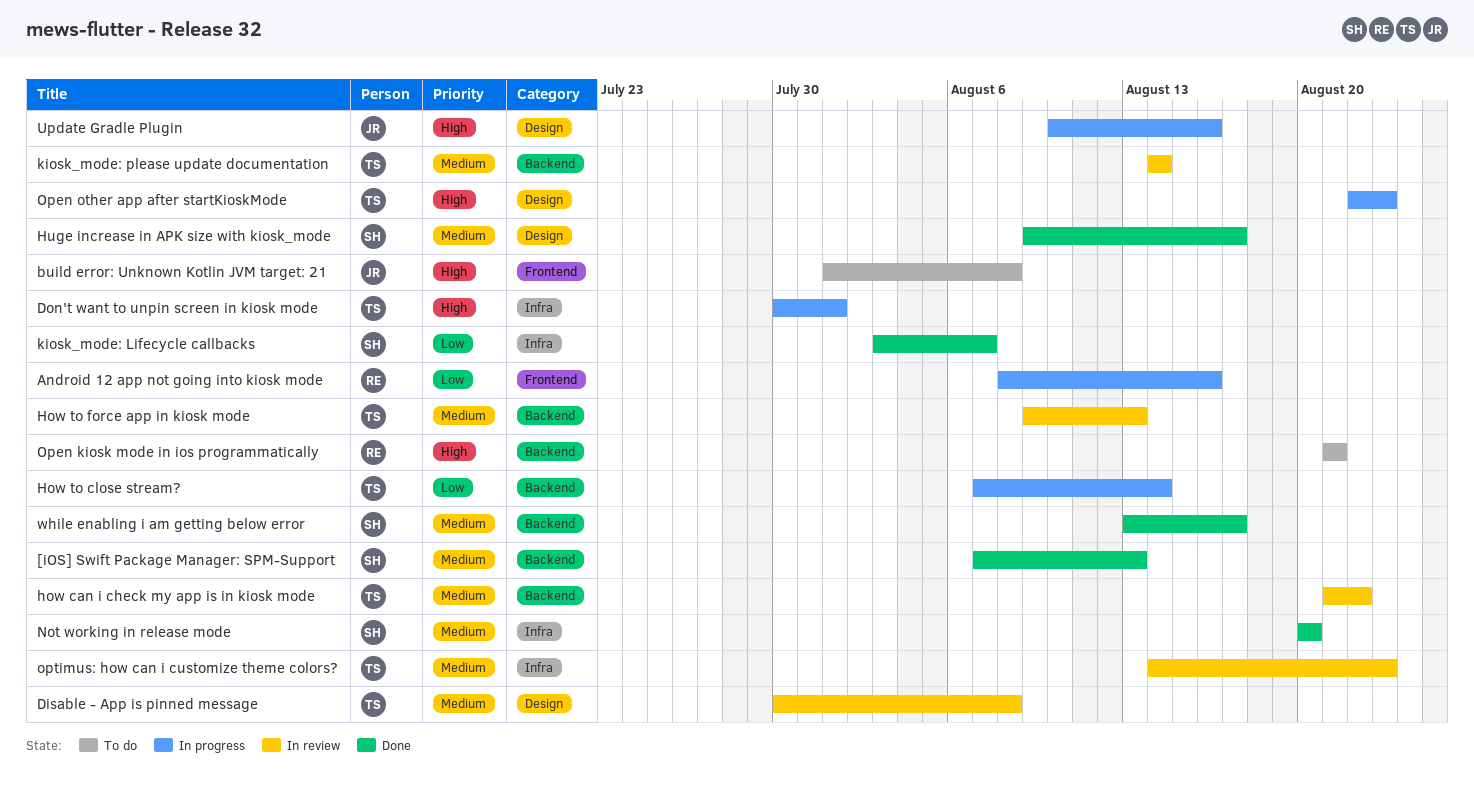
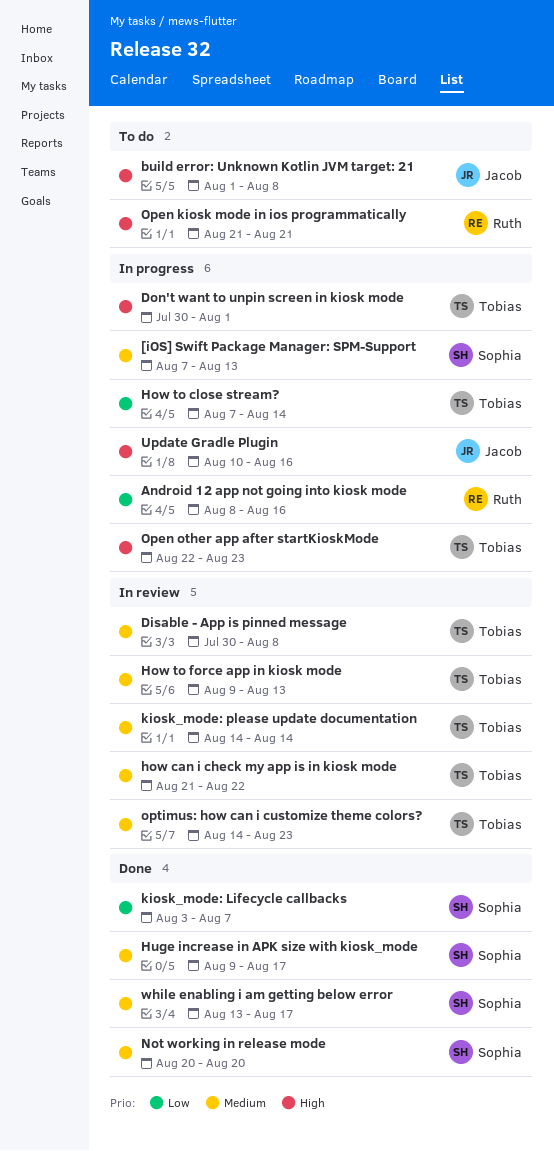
[iOS] Swift Package Manager: SPM-Support, status: Done -> In progress

